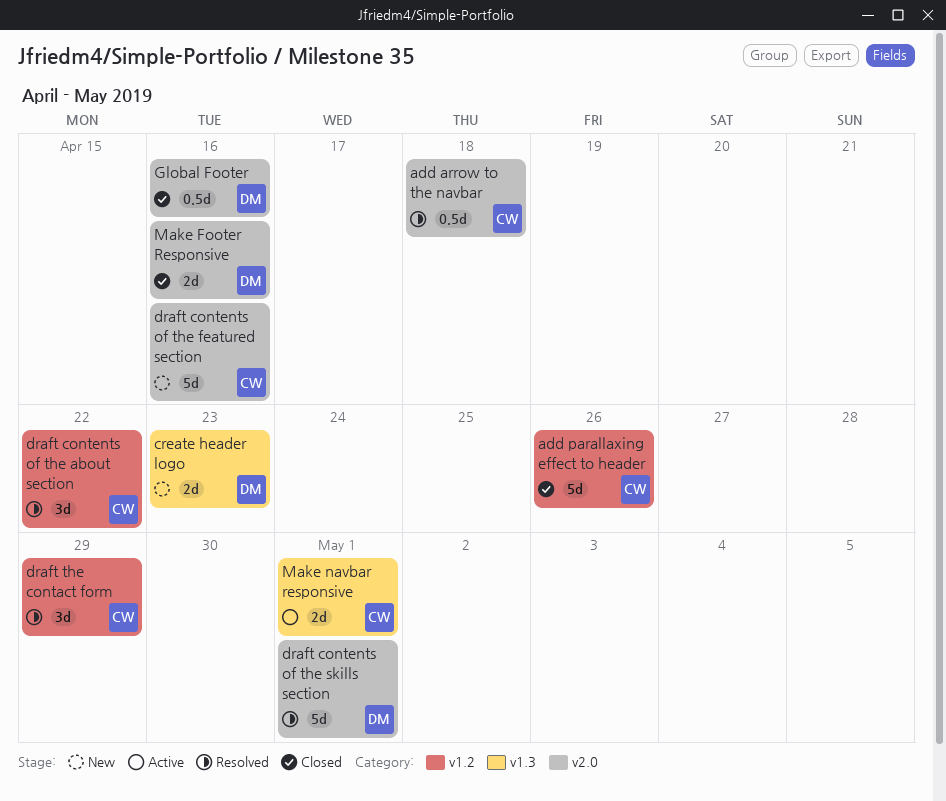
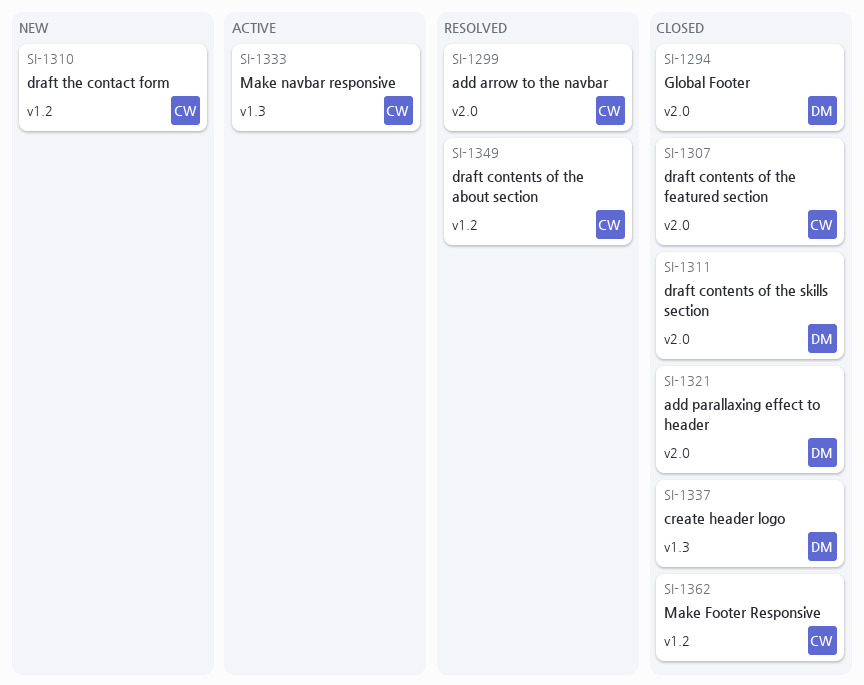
add parallaxing effect to header, owner: CW -> DM
add parallaxing effect to header, label: v1.2 -> v2.0
create header logo, status: New -> Closed
draft contents of the featured section, status: New -> Closed
draft contents of the skills section, status: Resolved -> Closed
draft the contact form, status: Resolved -> New
Make Footer Responsive, owner: DM -> CW
Make Footer Responsive, label: v2.0 -> v1.2

